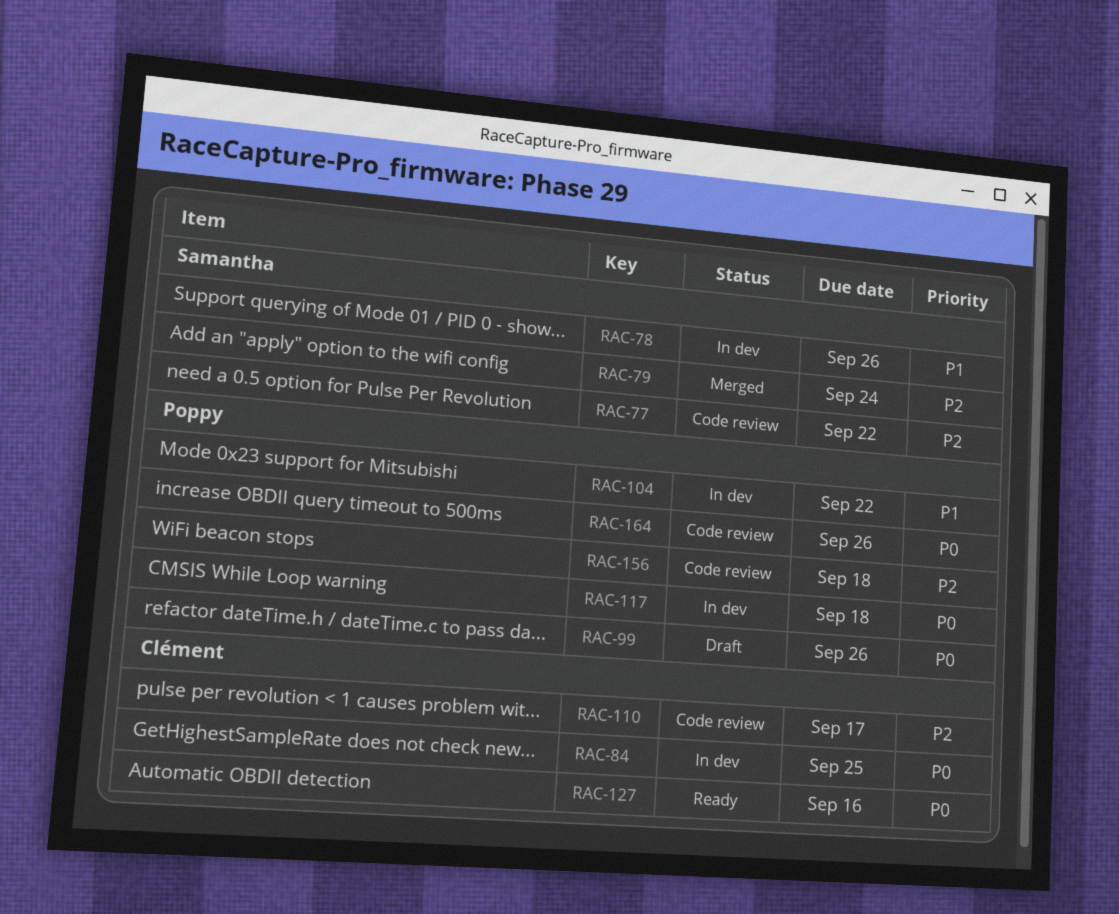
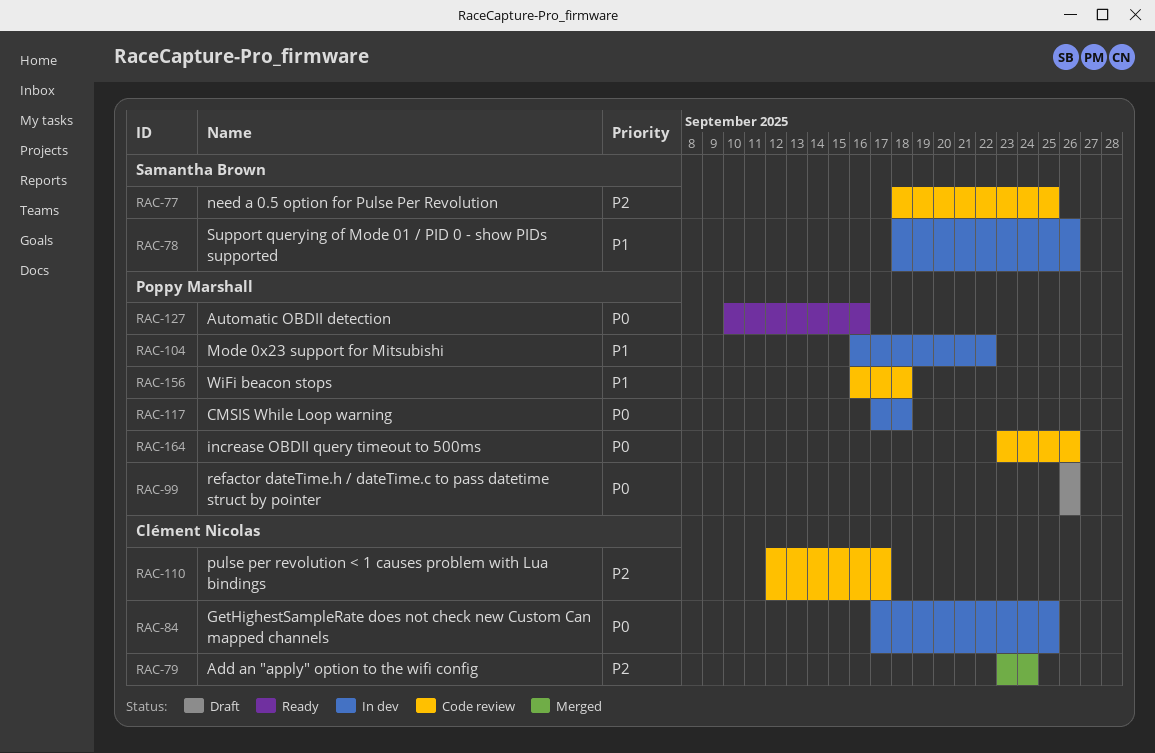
RAC-77, due: Sep 22 -> Sep 25
RAC-79, owner: Samantha Brown -> Clément Nicolas
RAC-127, owner: Clément Nicolas -> Poppy Marshall
RAC-156, priority: P2 -> P1

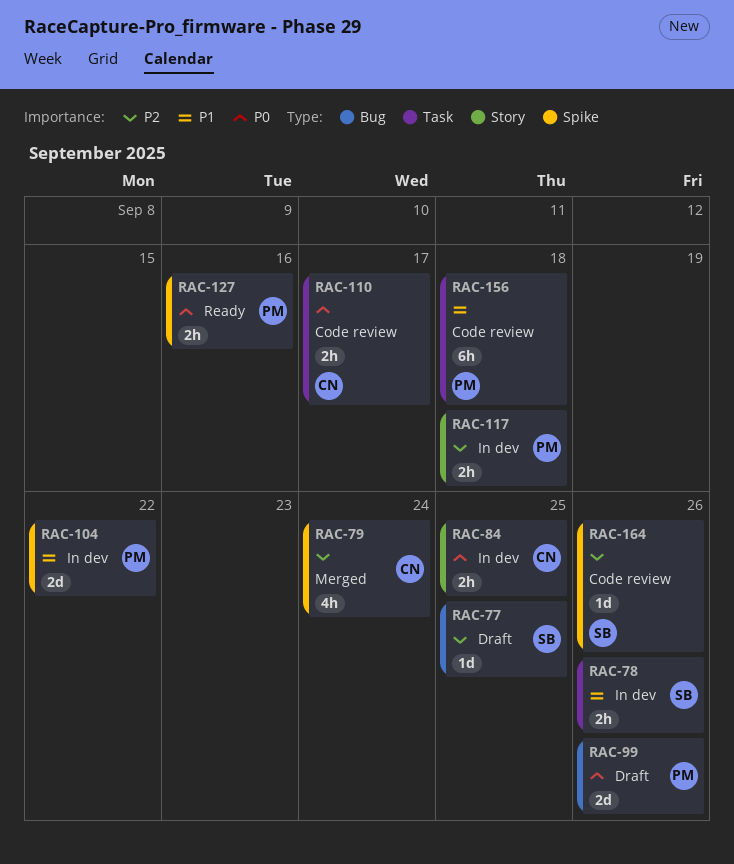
RAC-77, status: Code review -> Draft
RAC-110, priority: P2 -> P0
RAC-117, priority: P0 -> P2
RAC-164, owner: Poppy Marshall -> Samantha Brown
RAC-164, priority: P0 -> P2

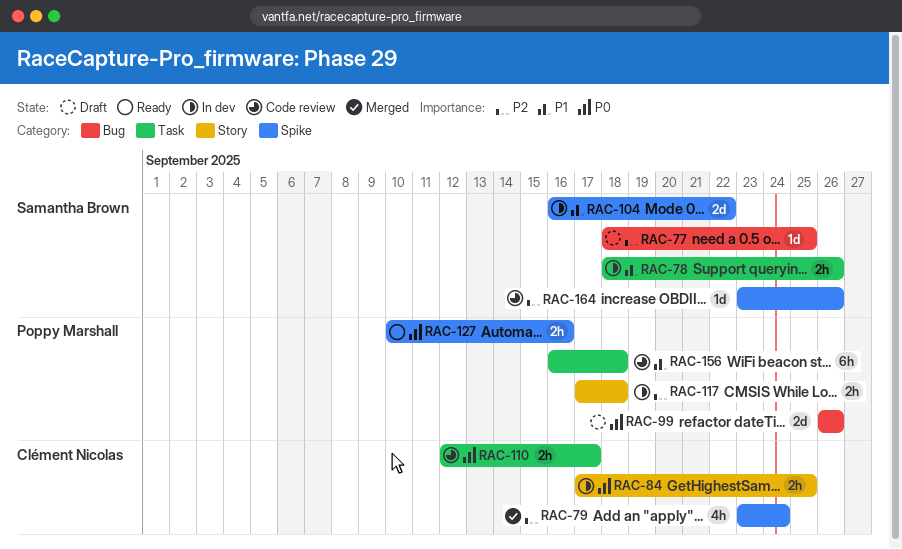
RAC-104, owner: Poppy Marshall -> Samantha Brown

